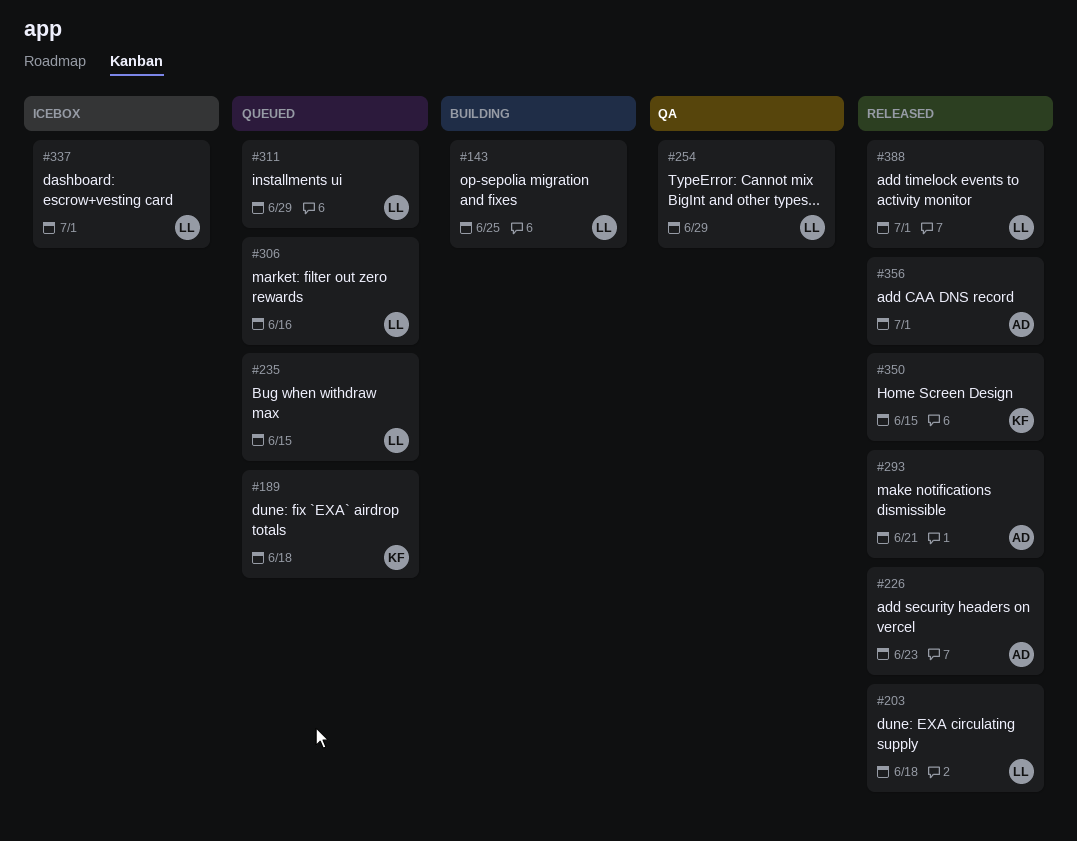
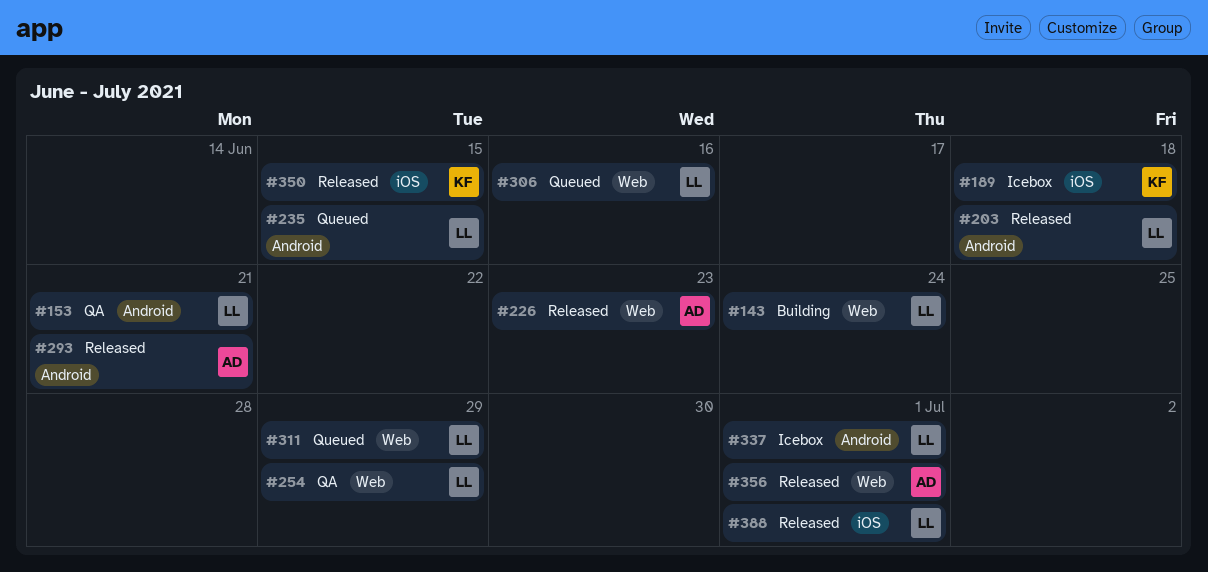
#143, due: Jun 25 -> Jun 24
#153: none -> present
#189, status: Queued -> Icebox

